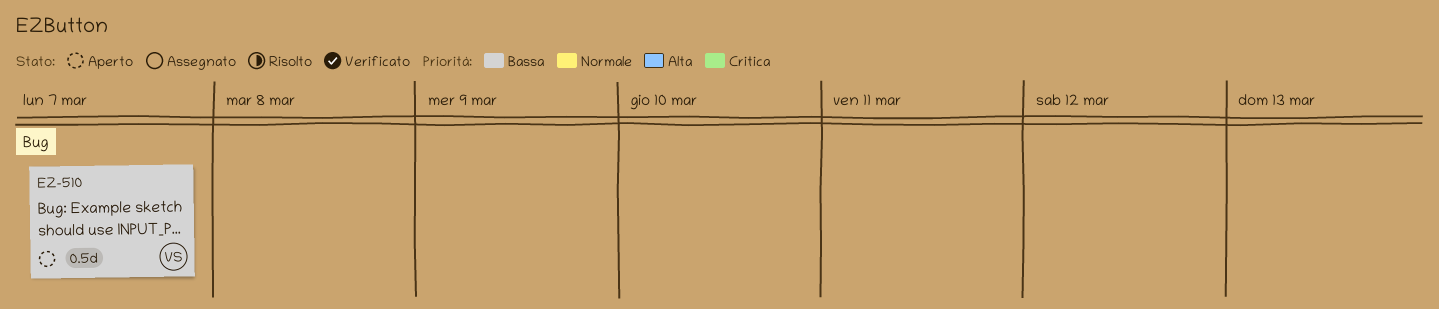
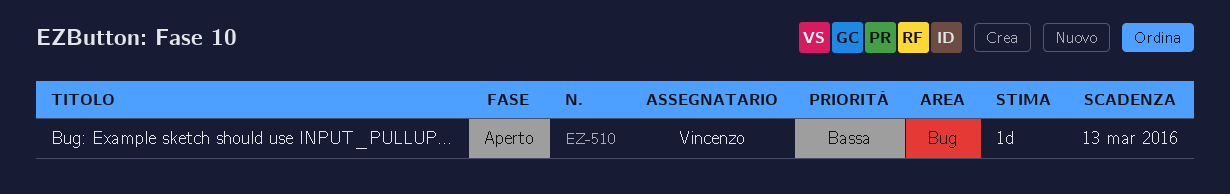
EZ-510, estimate: 0.5d -> 1d
EZ-510, due: Mar 7 -> Mar 13

